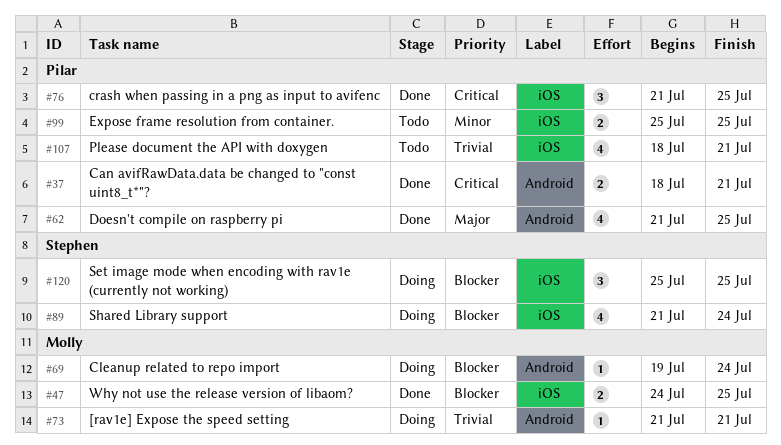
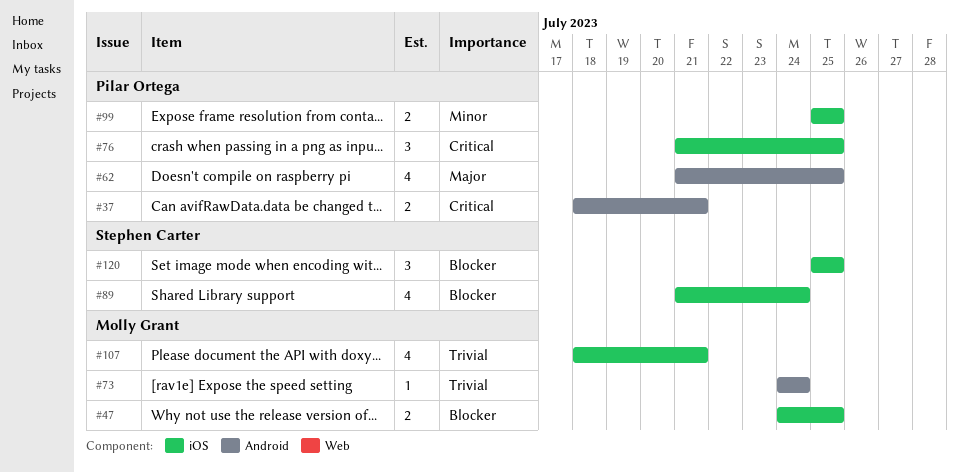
#69: present -> none
#73, start: Jul 21 -> Jul 24
#73, due: Jul 21 -> Jul 24
#107, owner: Pilar Ortega -> Molly Grant

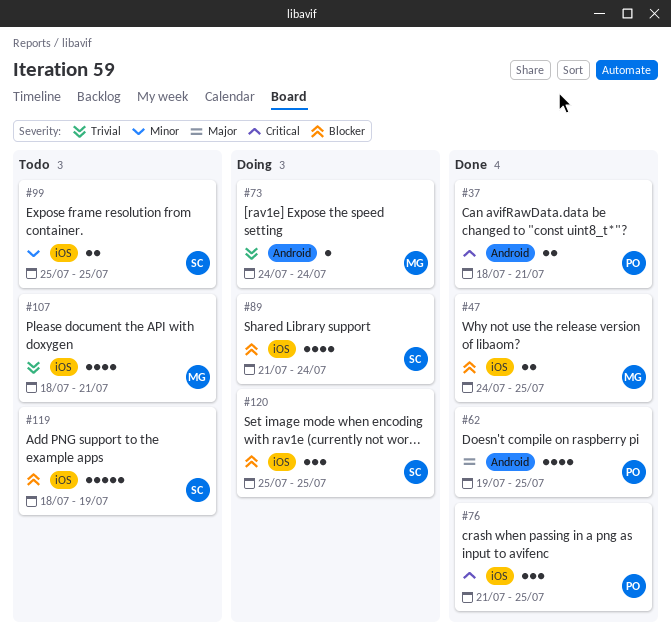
#62, start: Jul 21 -> Jul 19
#99, owner: Pilar Ortega -> Stephen Carter
#119: none -> present

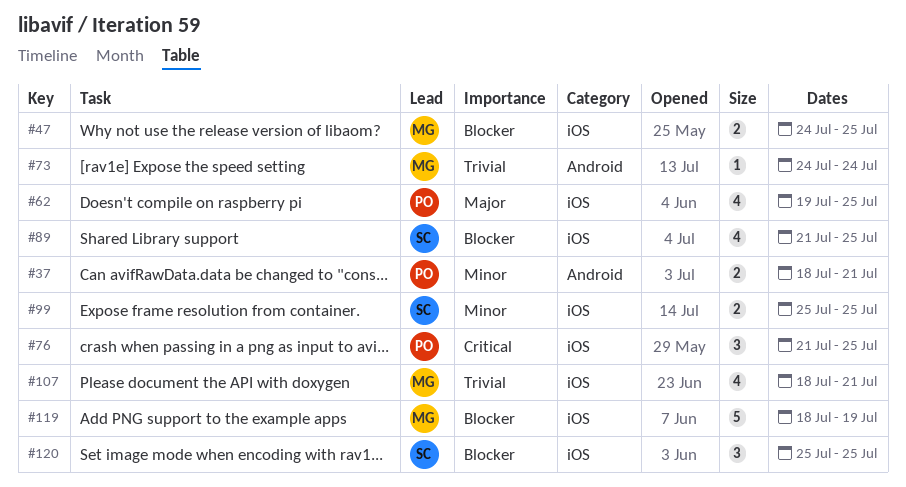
#37, priority: Critical -> Minor
#62, label: Android -> iOS
#89, due: Jul 24 -> Jul 25
#119, owner: SC -> MG

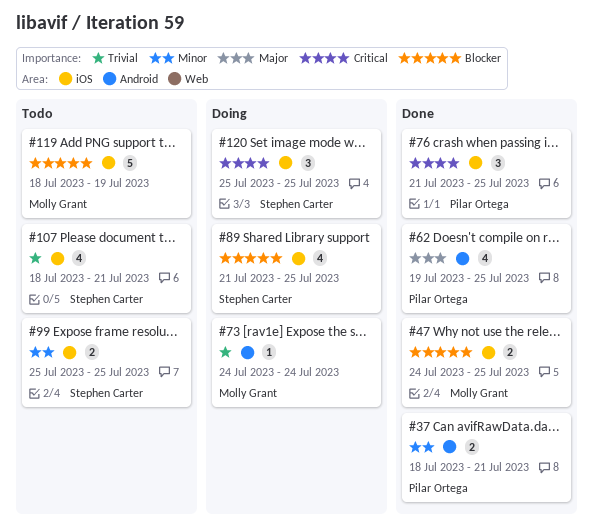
#62, label: iOS -> Android
#107, owner: Molly Grant -> Stephen Carter
#120, priority: Blocker -> Critical

